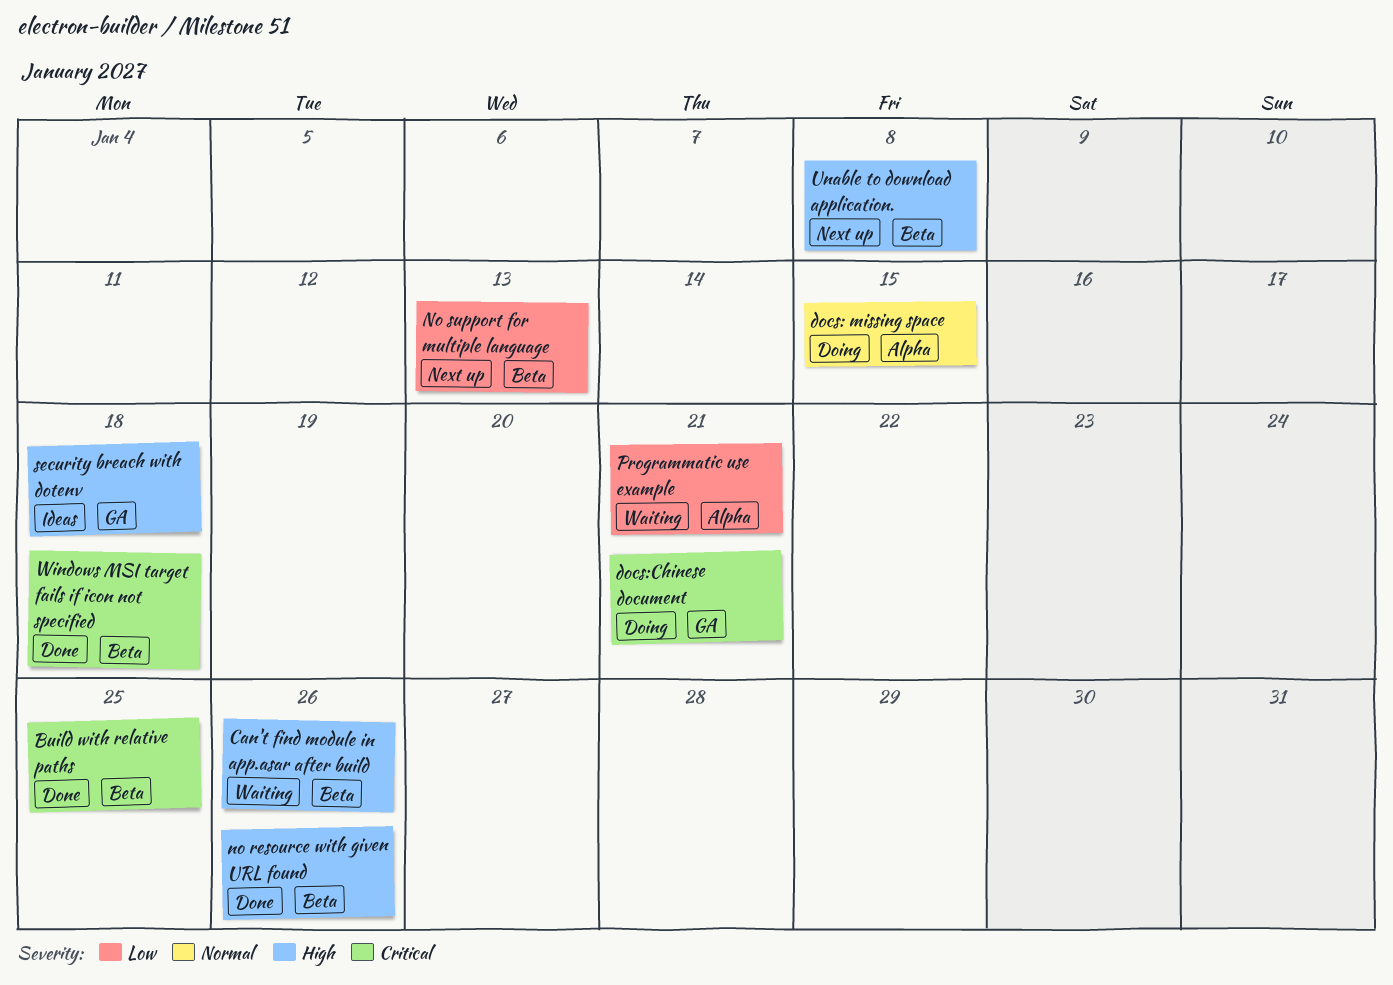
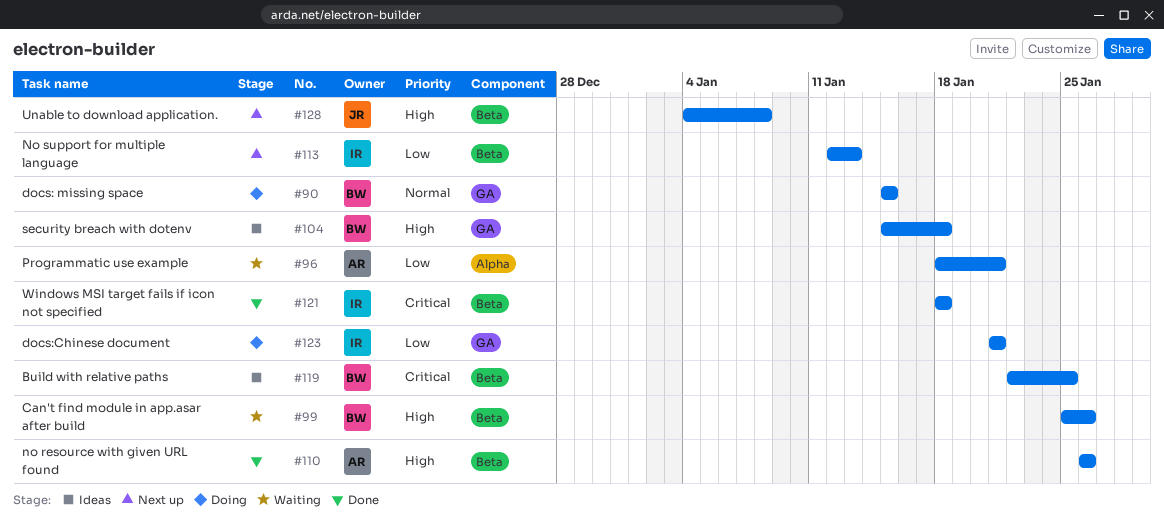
Build with relative paths, status: Done -> Ideas
docs: missing space, label: Alpha -> GA
docs:Chinese document, priority: Critical -> Low

